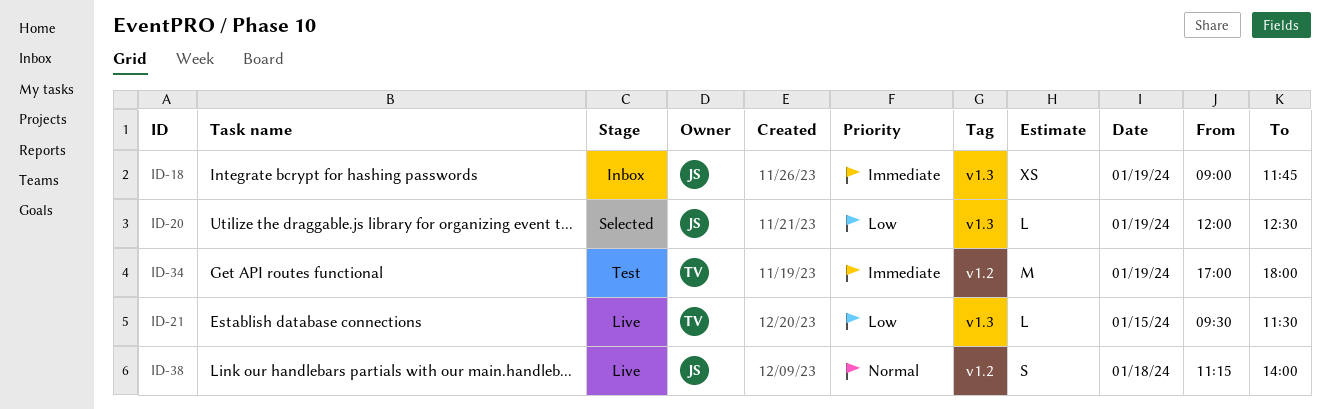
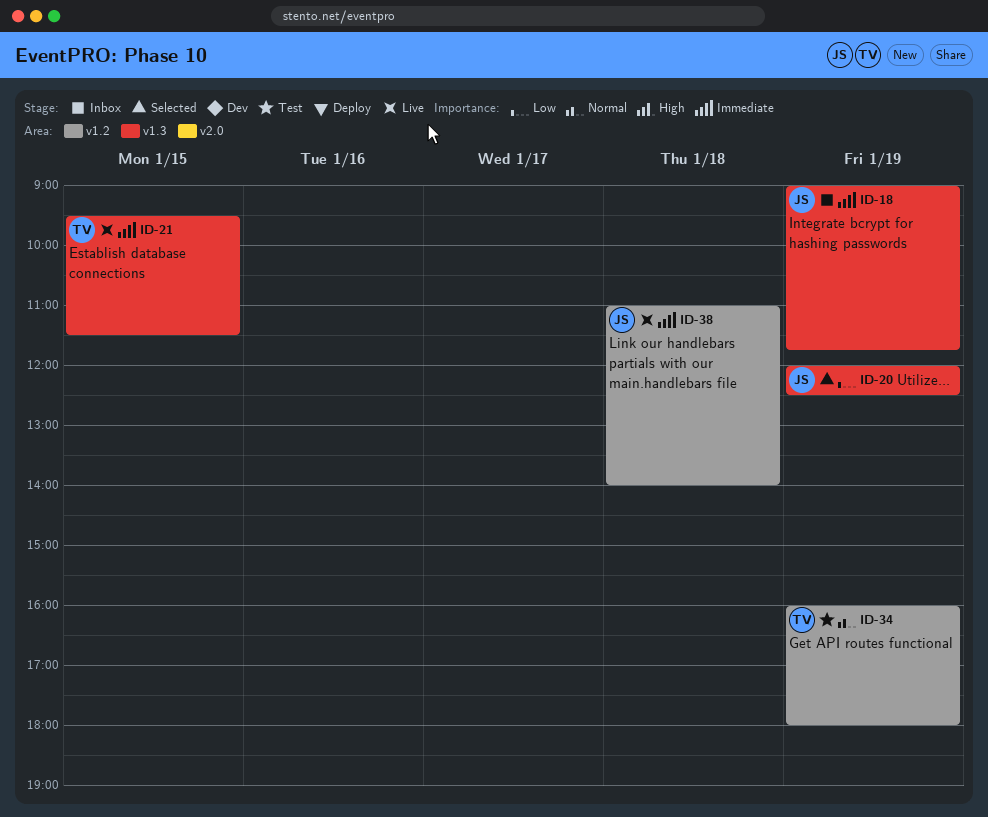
ID-21, priority: Low -> Immediate
ID-34, priority: Immediate -> Normal
ID-34, begins: 17:00 -> 16:00
ID-38, priority: Normal -> Immediate
ID-38, begins: 11:15 -> 11:00

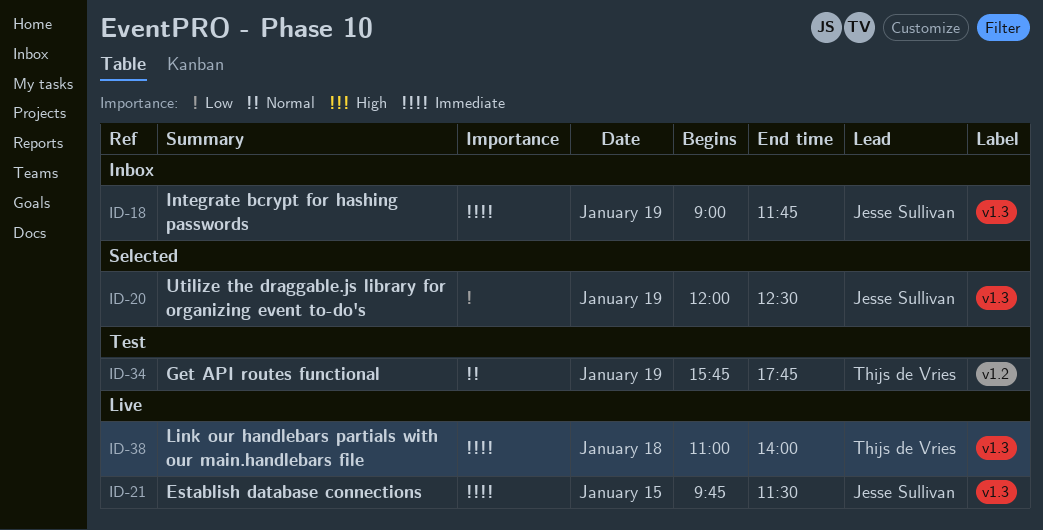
ID-21, owner: Thijs de Vries -> Jesse Sullivan
ID-21, begins: 09:30 -> 09:45
ID-34, begins: 16:00 -> 15:45
ID-34, ends: 18:00 -> 17:45
ID-38, owner: Jesse Sullivan -> Thijs de Vries
ID-38, label: v1.2 -> v1.3

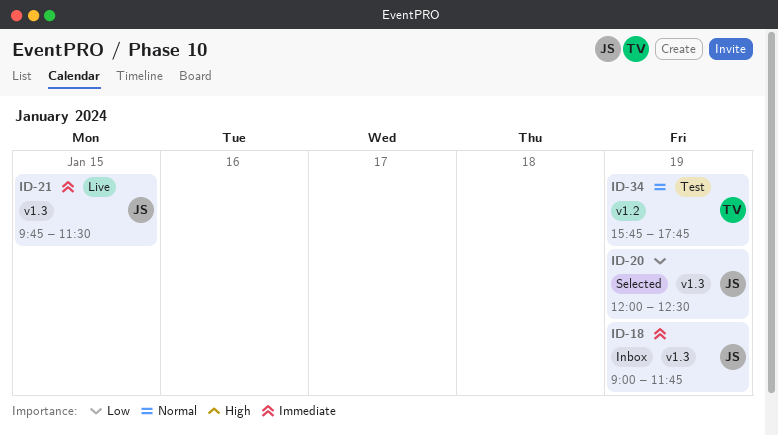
ID-38: present -> none

